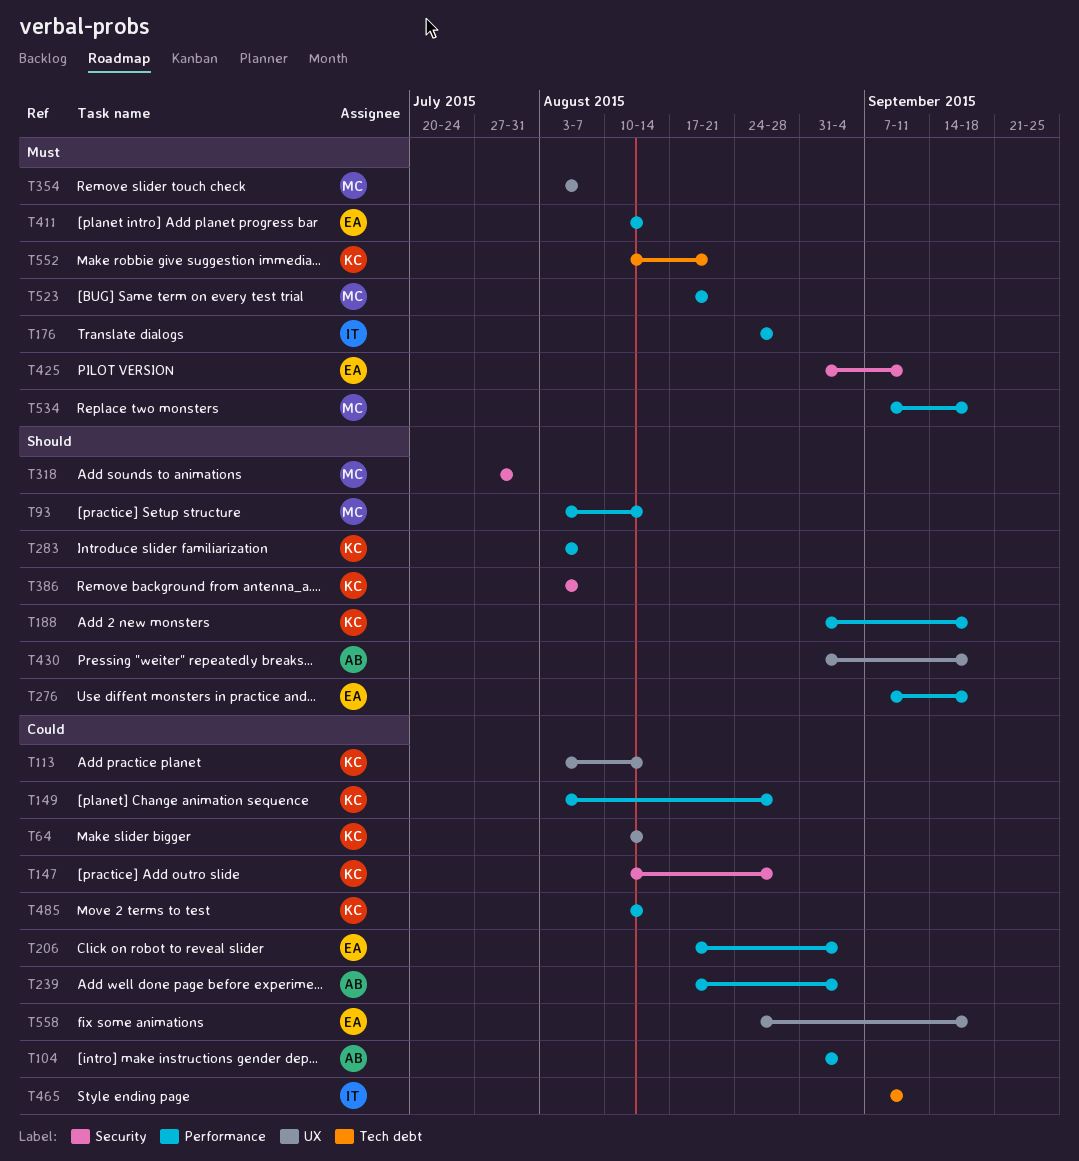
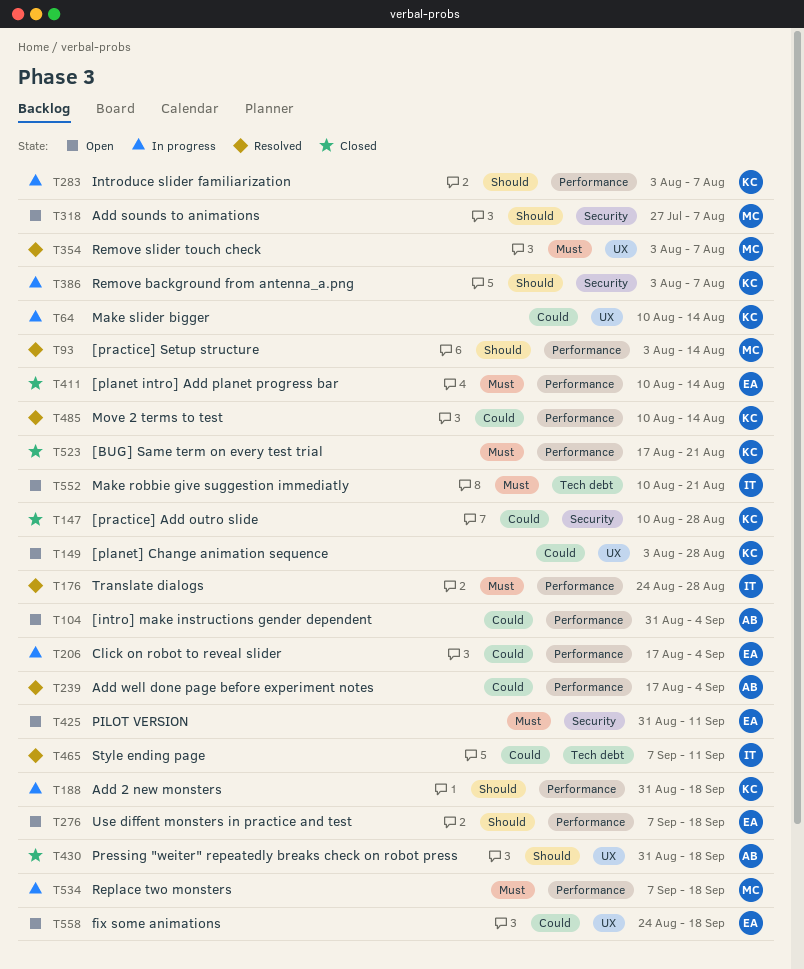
T113: present -> none
T149, label: Performance -> UX
T318, due: Jul 31 -> Aug 7
T523, owner: MC -> KC
T552, owner: KC -> IT

